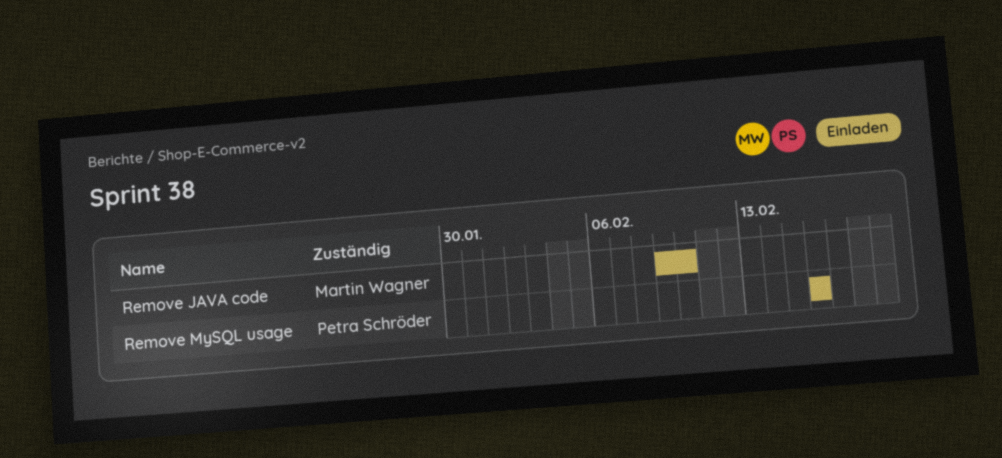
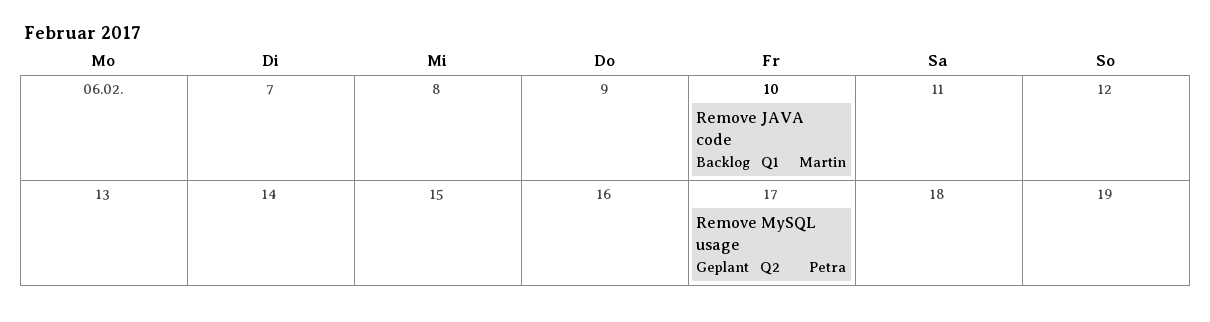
Remove MySQL usage, due: Feb 16 -> Feb 17

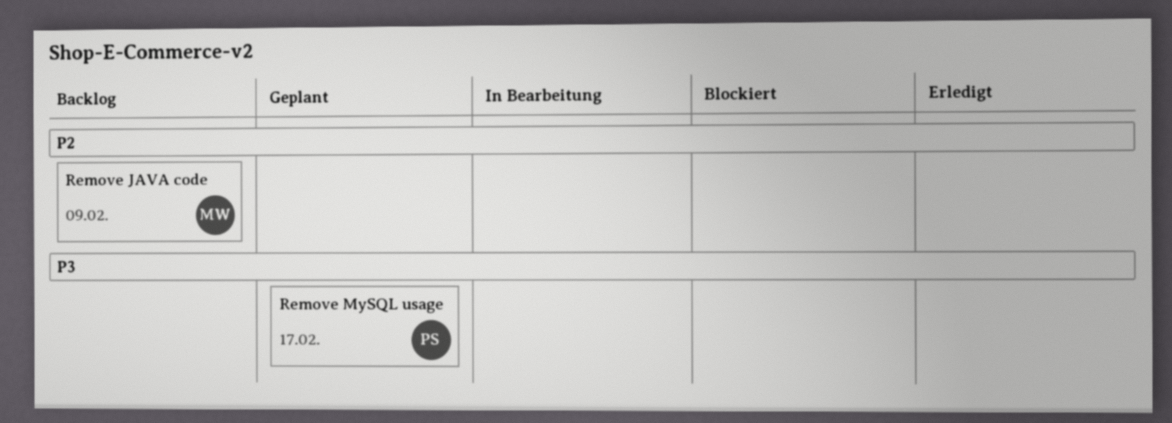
Remove JAVA code, due: Feb 10 -> Feb 9

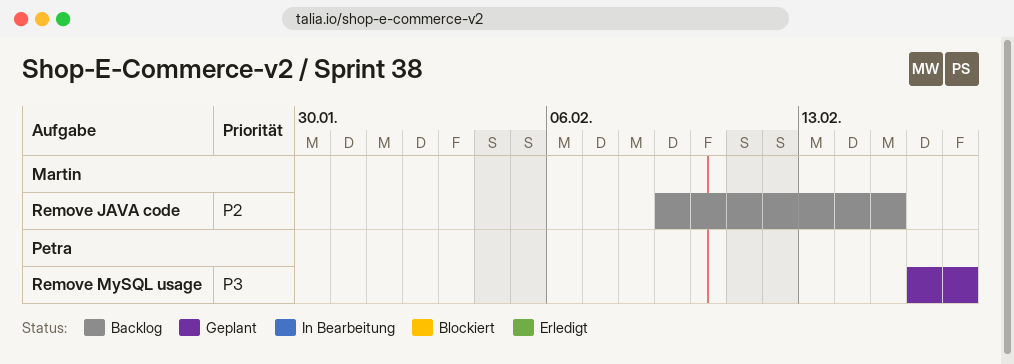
Remove JAVA code, due: Feb 9 -> Feb 15

